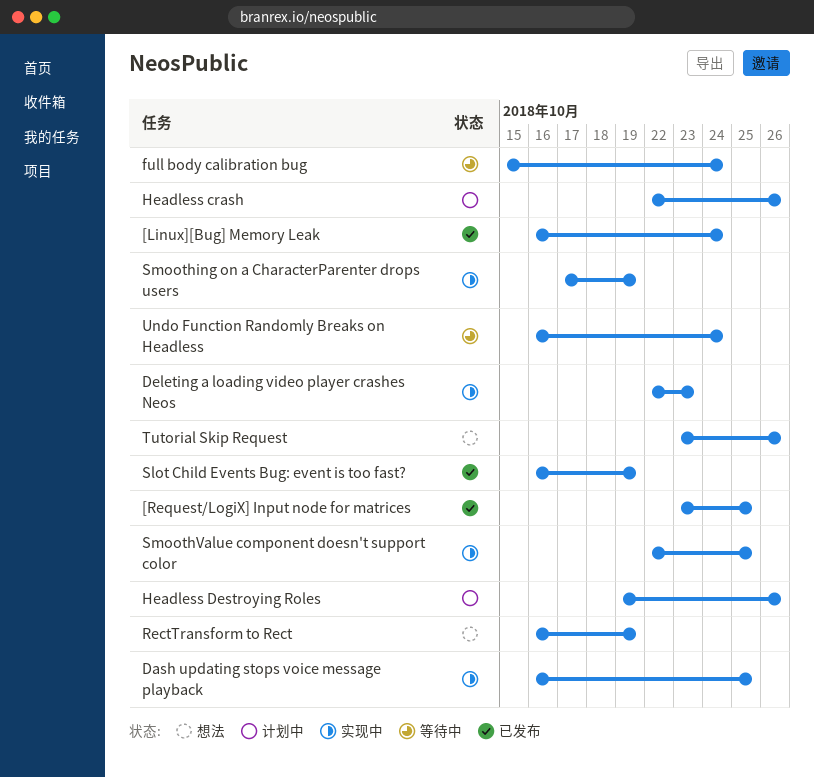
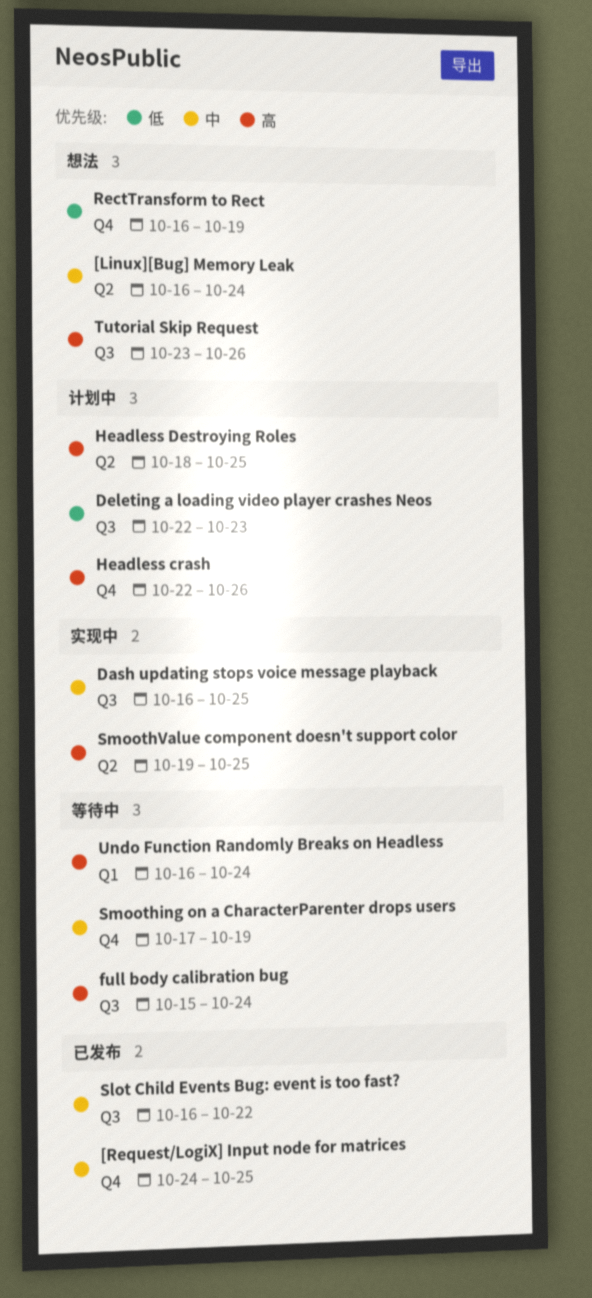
[Linux][Bug] Memory Leak, status: 已发布 -> 想法
[Request/LogiX] Input node for matrices, start: Oct 23 -> Oct 24
Deleting a loading video player crashes Neos, status: 实现中 -> 计划中
Headless Destroying Roles, start: Oct 19 -> Oct 18
Headless Destroying Roles, due: Oct 26 -> Oct 25
Slot Child Events Bug: event is too fast?, due: Oct 19 -> Oct 22
Smoothing on a CharacterParenter drops users, status: 实现中 -> 等待中
SmoothValue component doesn't support color, start: Oct 22 -> Oct 19

